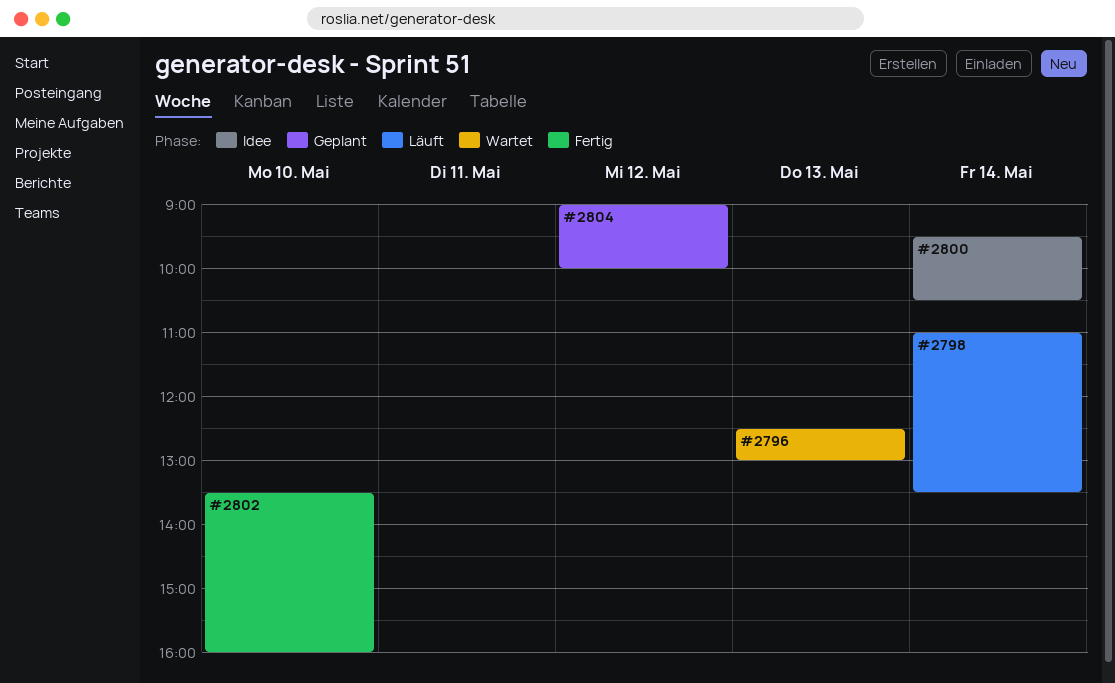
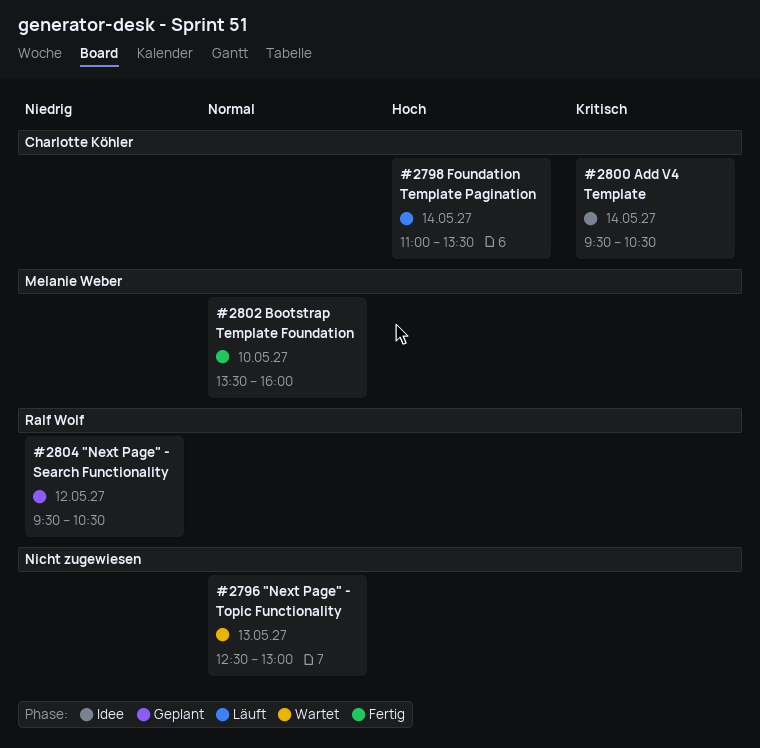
#2804, begins: 09:00 -> 09:30
#2804, ends: 10:00 -> 10:30

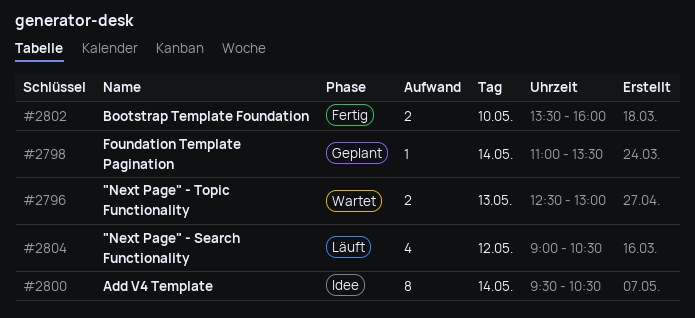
#2798, status: Läuft -> Geplant
#2804, status: Geplant -> Läuft
#2804, begins: 09:30 -> 09:00

